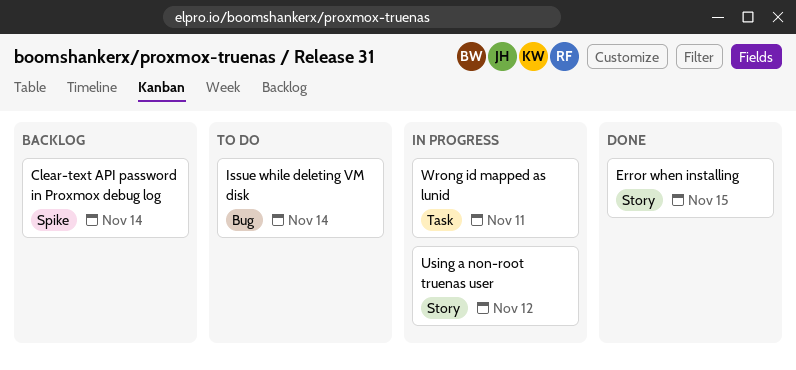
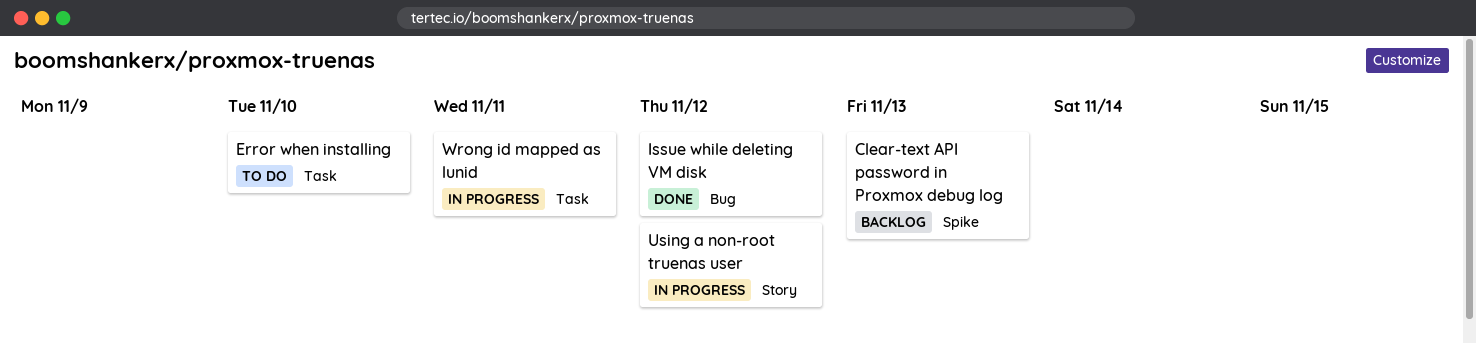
Clear-text API password in Proxmox debug log, due: Nov 14 -> Nov 13
Error when installing, status: Done -> To do
Error when installing, label: Story -> Task
Error when installing, due: Nov 15 -> Nov 10
Issue while deleting VM disk, status: To do -> Done
Issue while deleting VM disk, due: Nov 14 -> Nov 12

